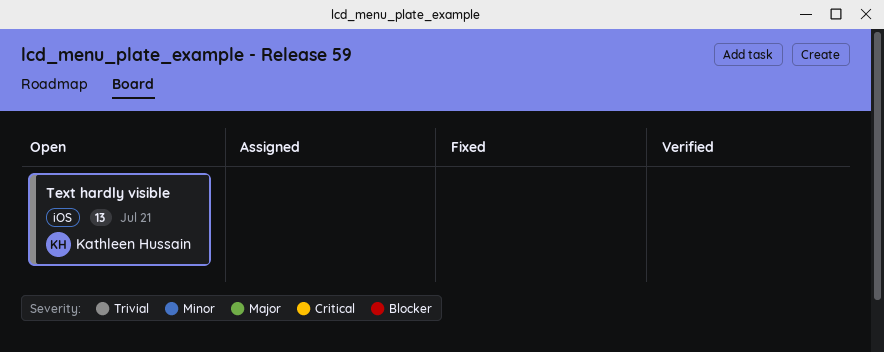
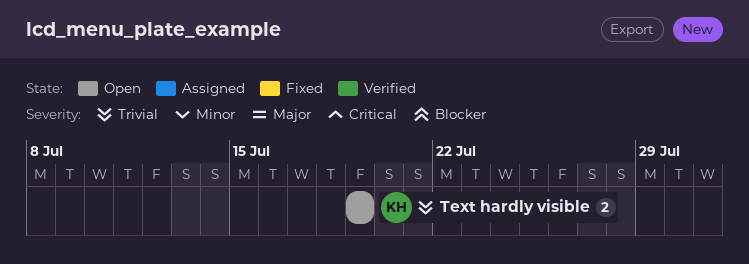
Text hardly visible, estimate: 13 -> 2
Text hardly visible, due: Jul 21 -> Jul 19

